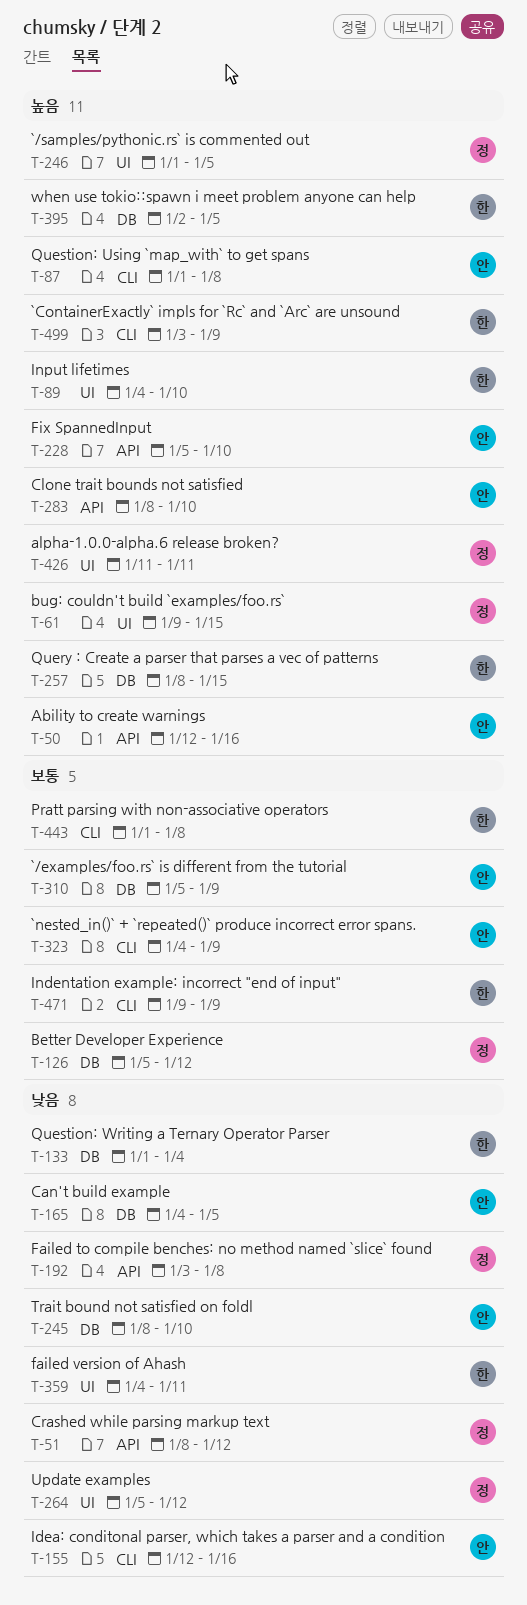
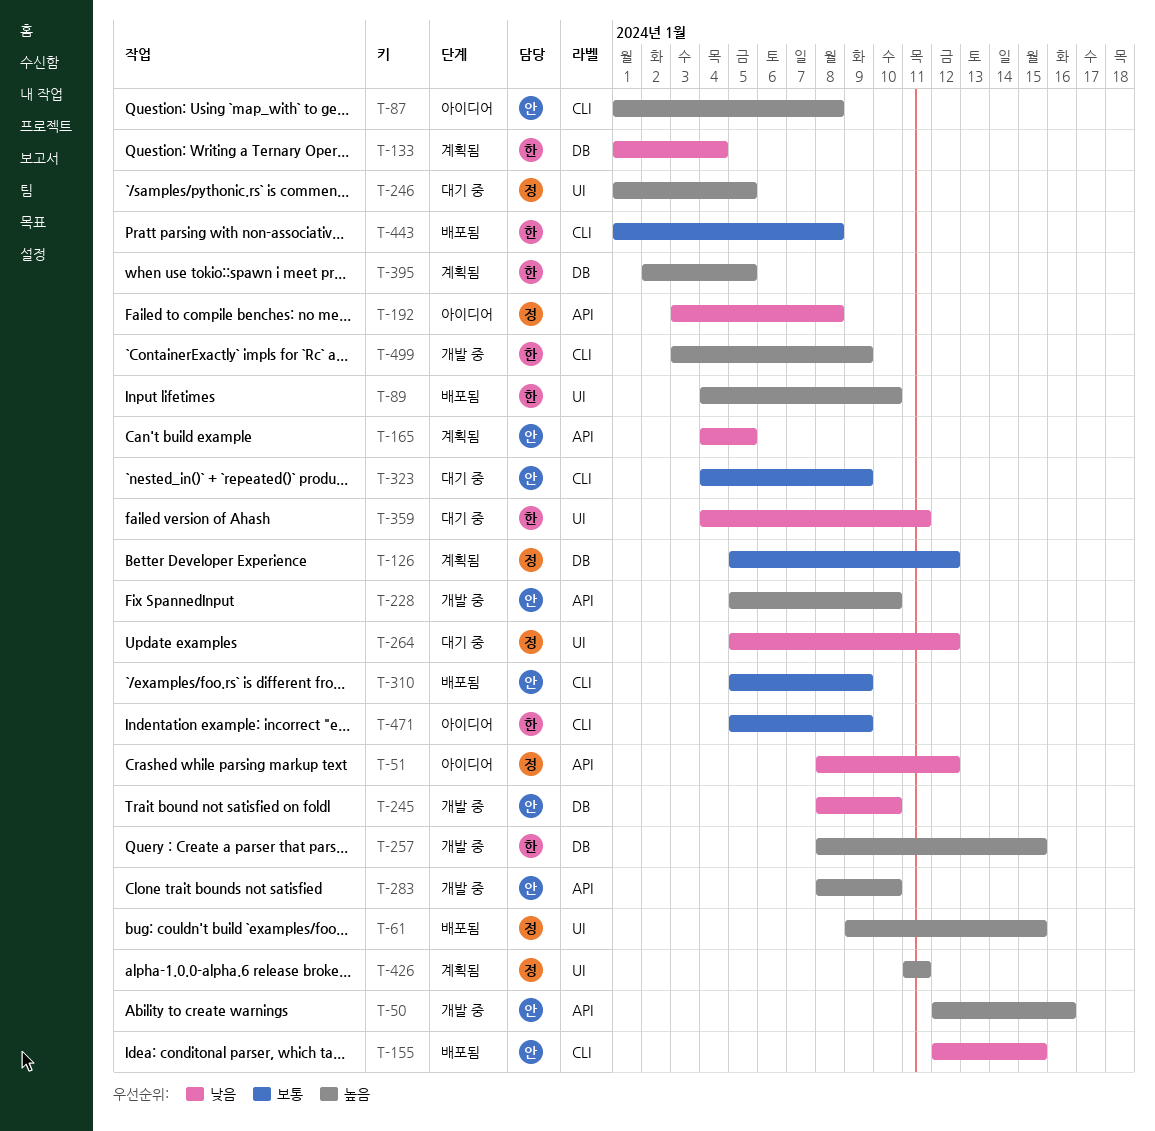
T-155, due: Jan 16 -> Jan 15
T-165, label: DB -> API
T-310, label: DB -> CLI
T-471, start: Jan 9 -> Jan 5

